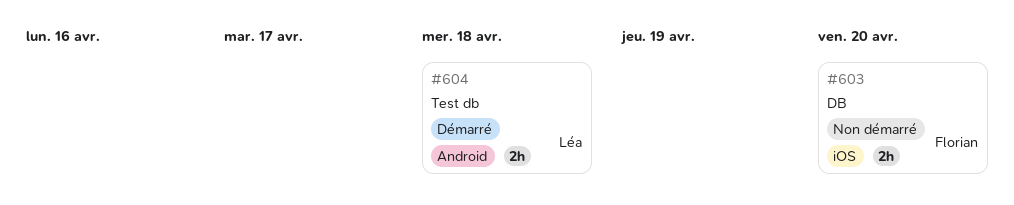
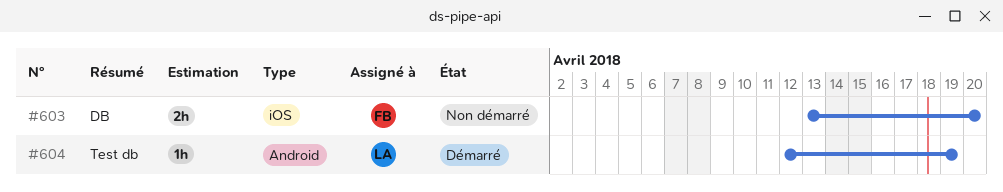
#604, estimate: 2h -> 1h
#604, due: Apr 18 -> Apr 19

